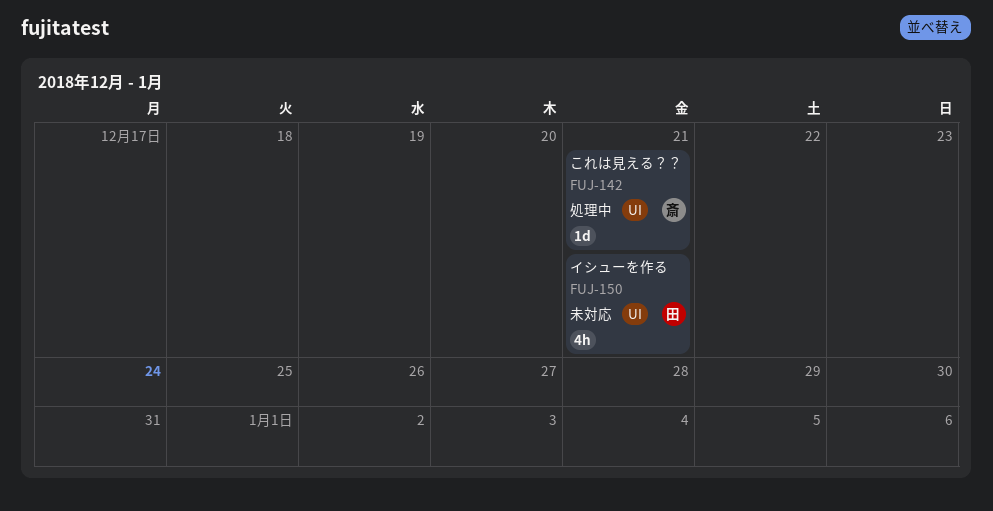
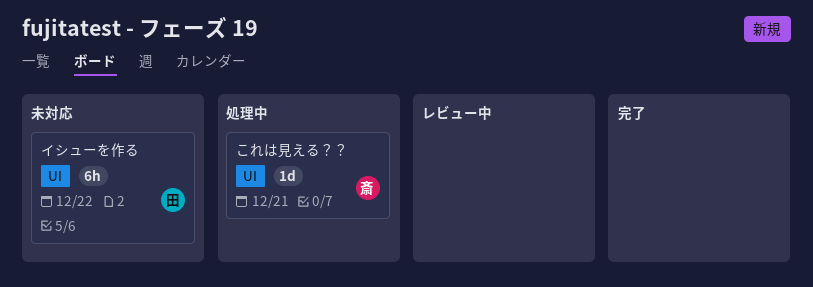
イシューを作る, estimate: 4h -> 6h
イシューを作る, due: Dec 21 -> Dec 22

